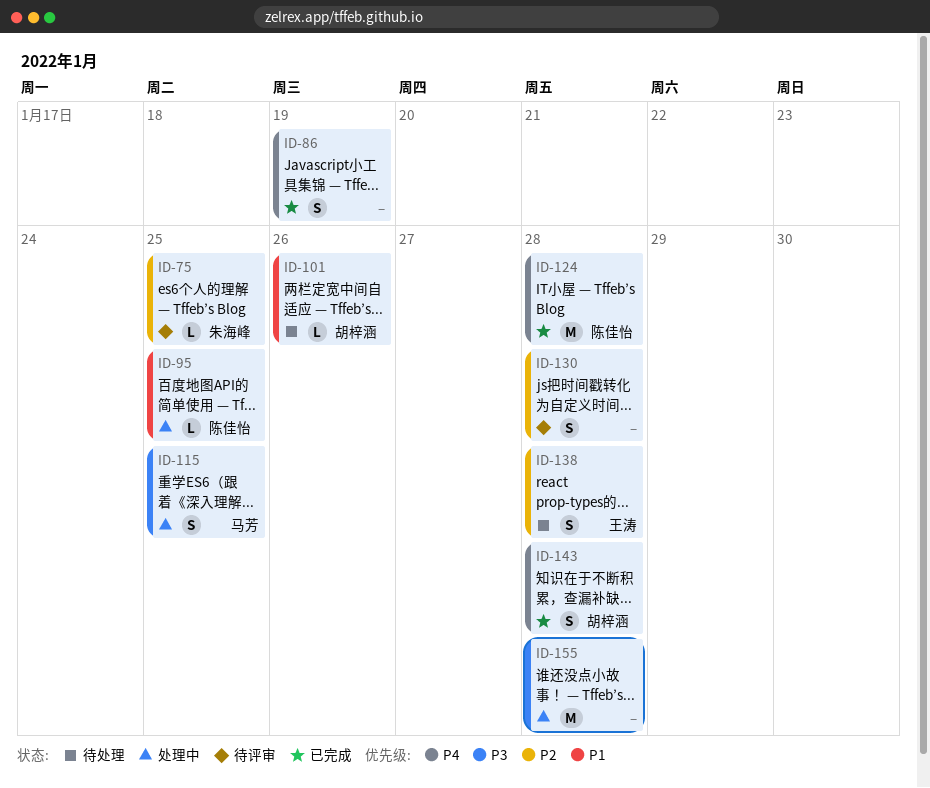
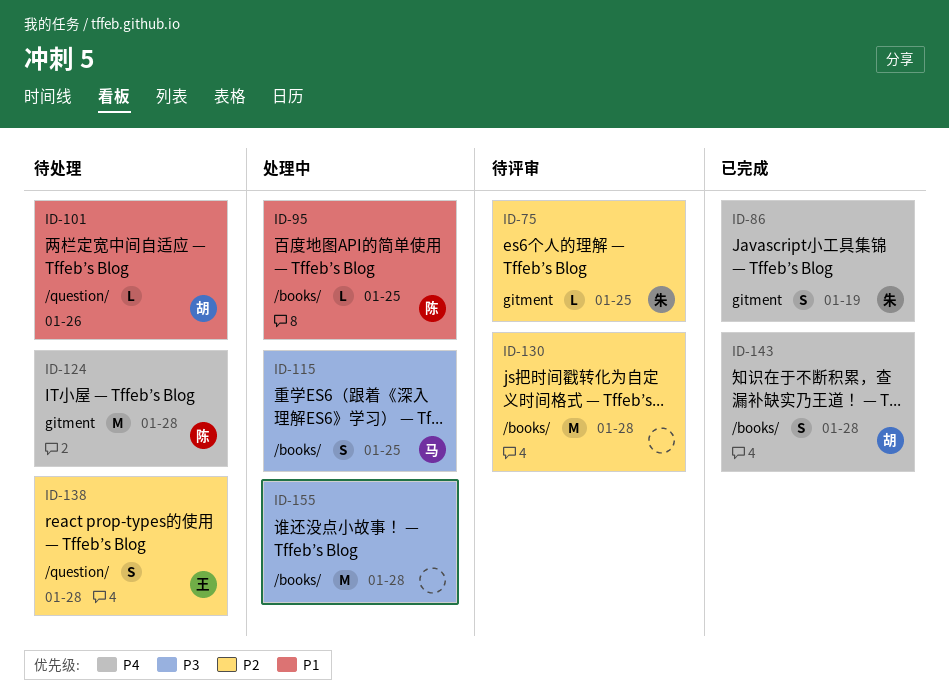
ID-86, owner: none -> 朱海峰
ID-124, status: 已完成 -> 待处理
ID-130, estimate: S -> M

